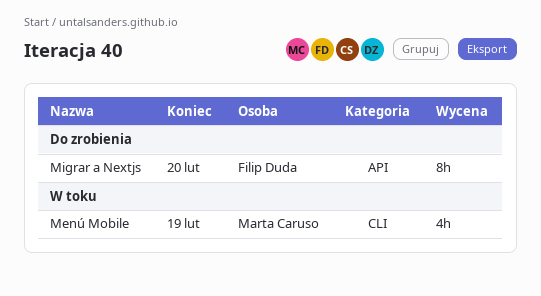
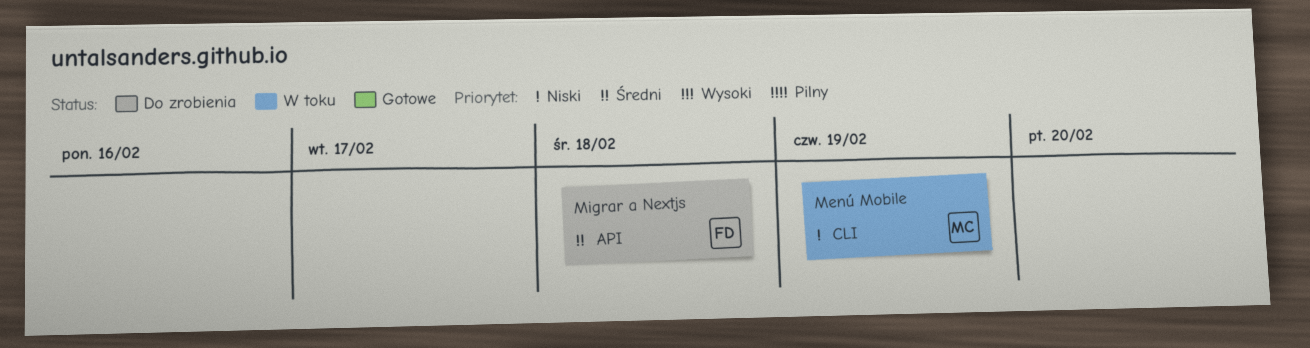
Migrar a Nextjs, due: Feb 20 -> Feb 18

